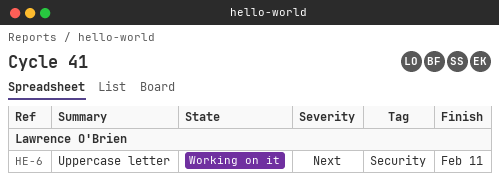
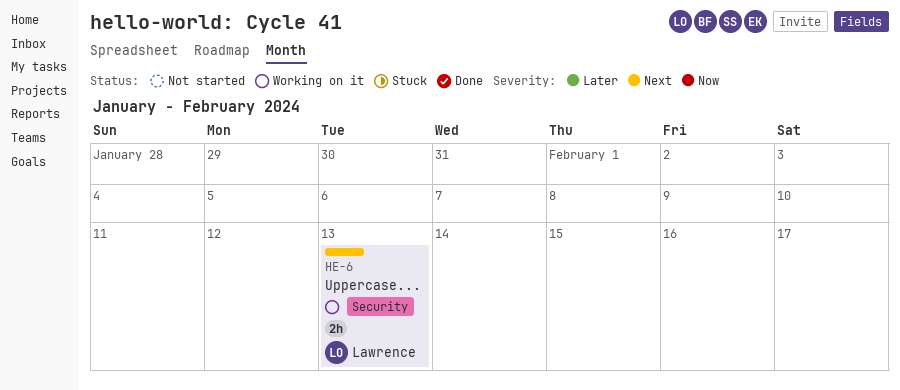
HE-6, due: Feb 11 -> Feb 13

